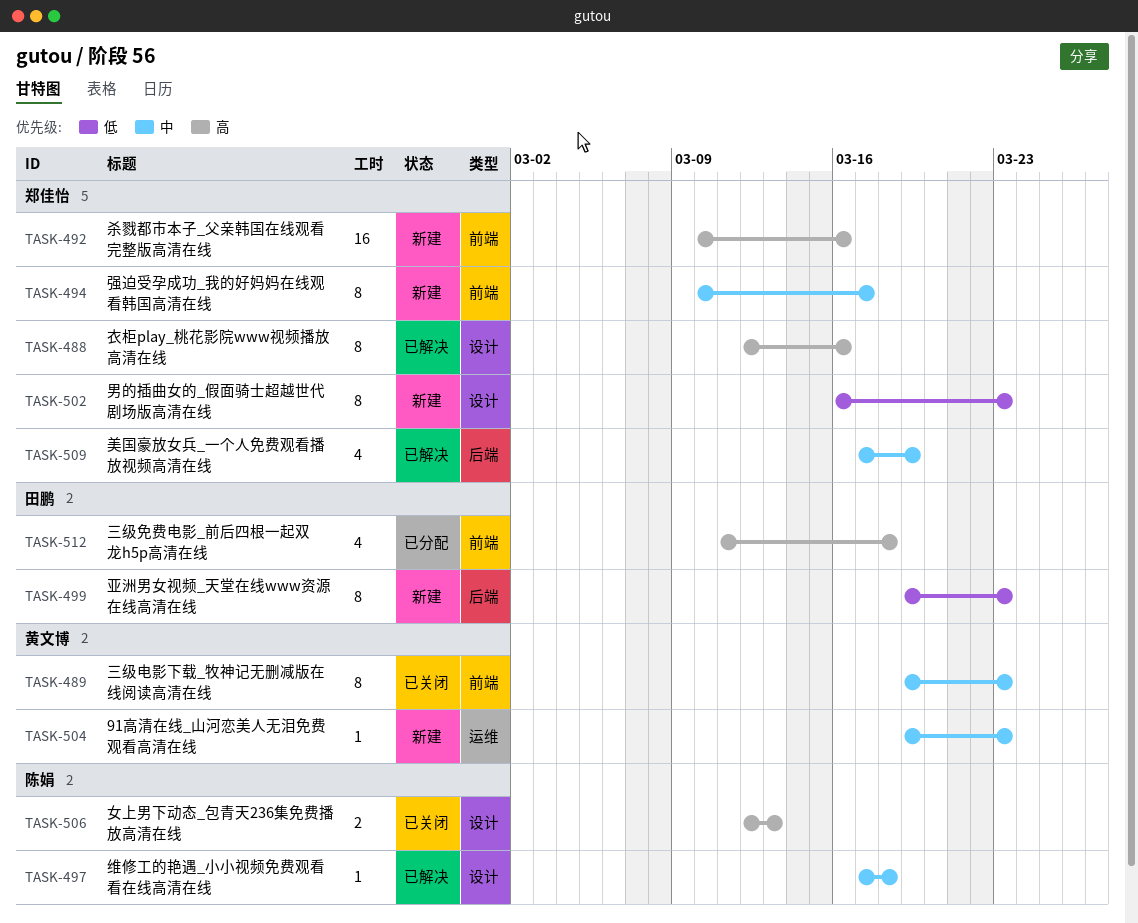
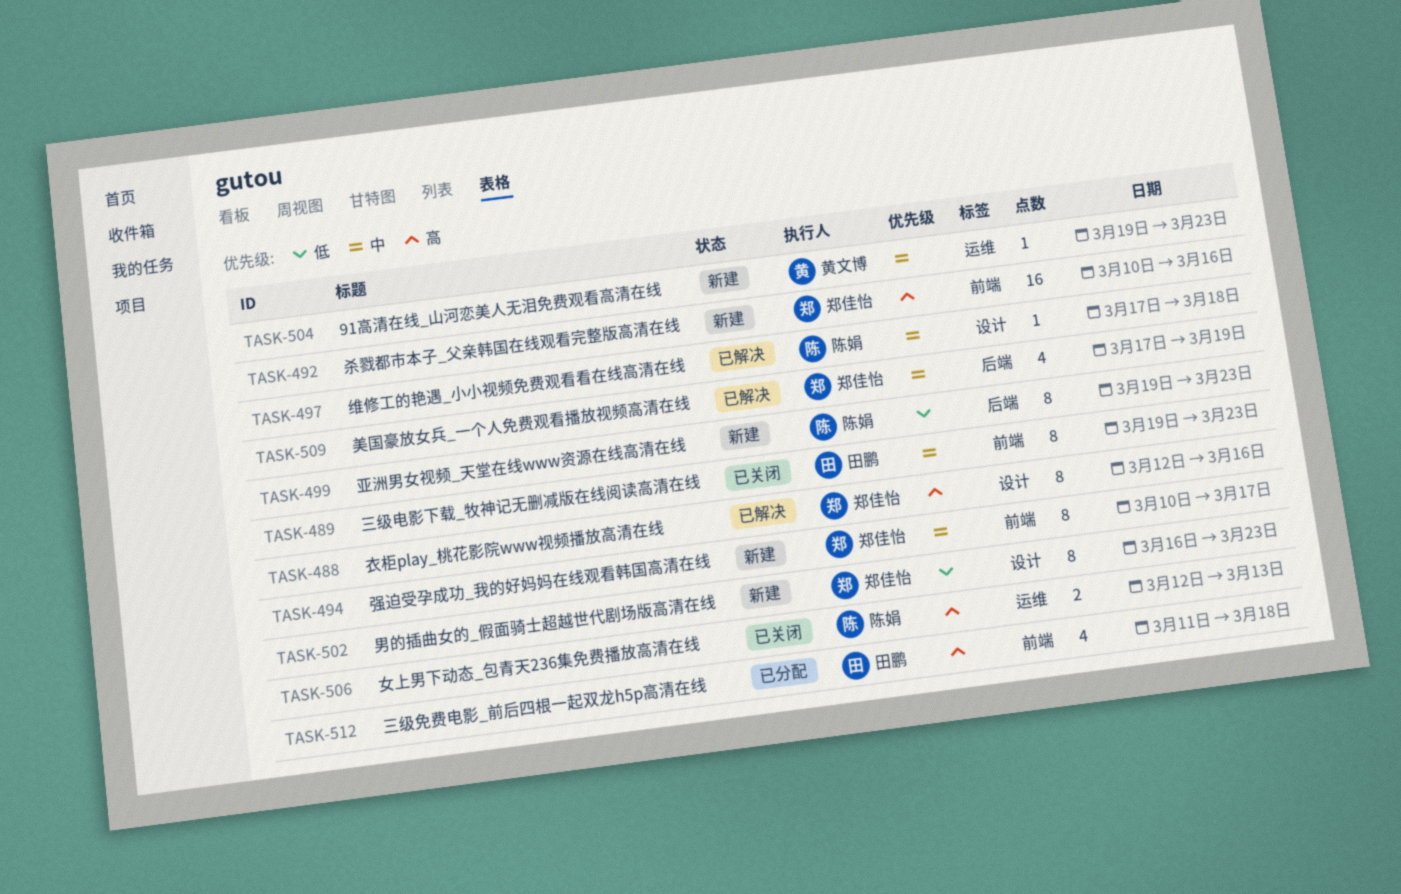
TASK-489, owner: 黄文博 -> 田鹏
TASK-499, owner: 田鹏 -> 陈娟
TASK-506, label: 设计 -> 运维

